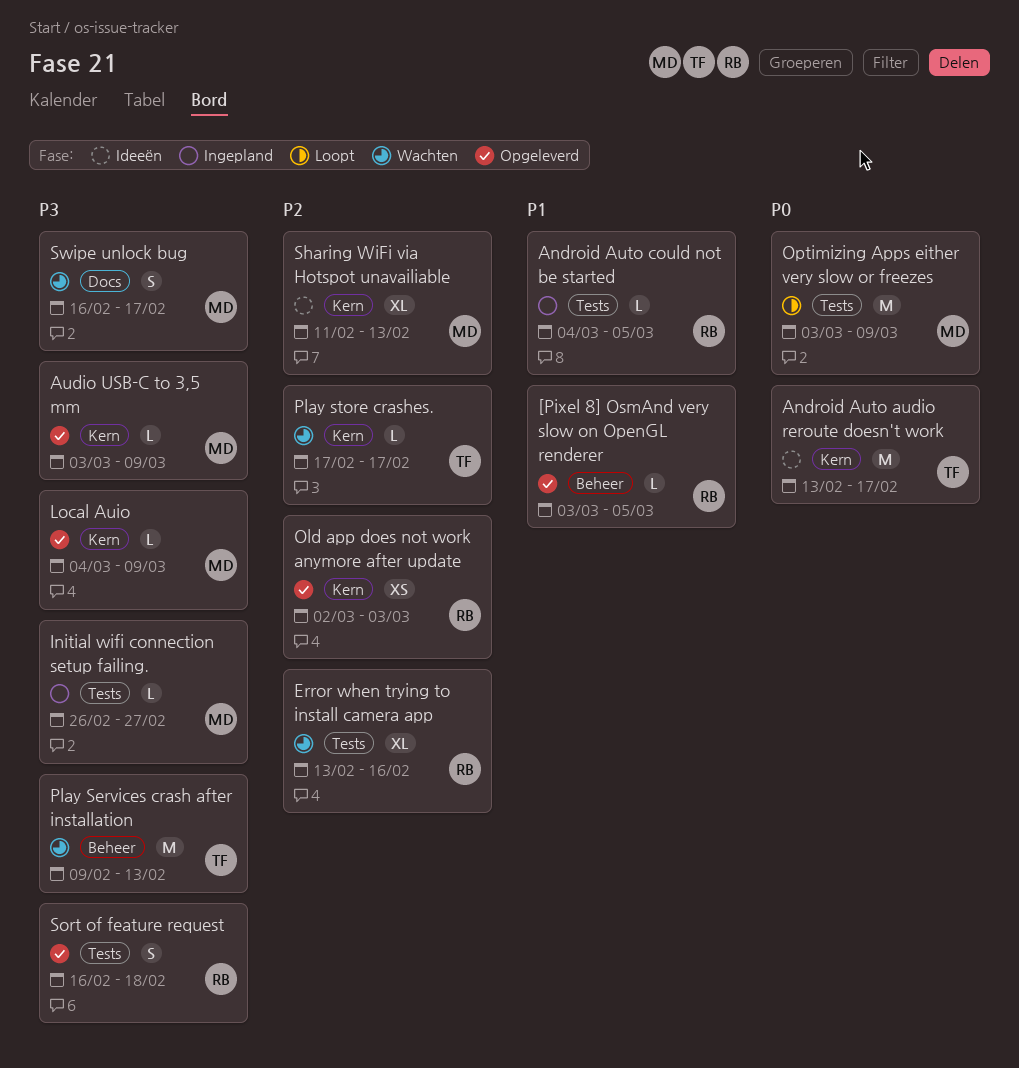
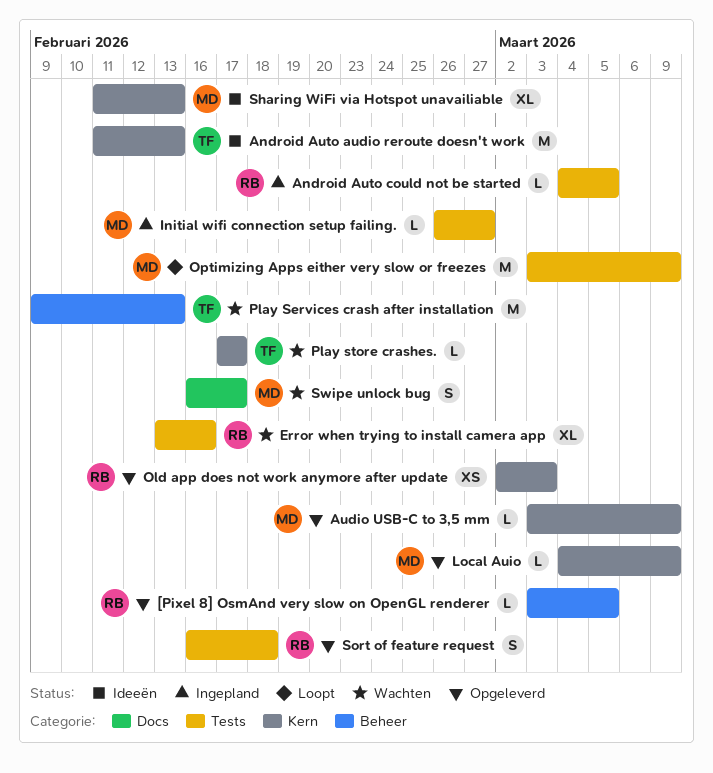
Android Auto audio reroute doesn't work, start: Feb 13 -> Feb 11
Android Auto audio reroute doesn't work, due: Feb 17 -> Feb 13

